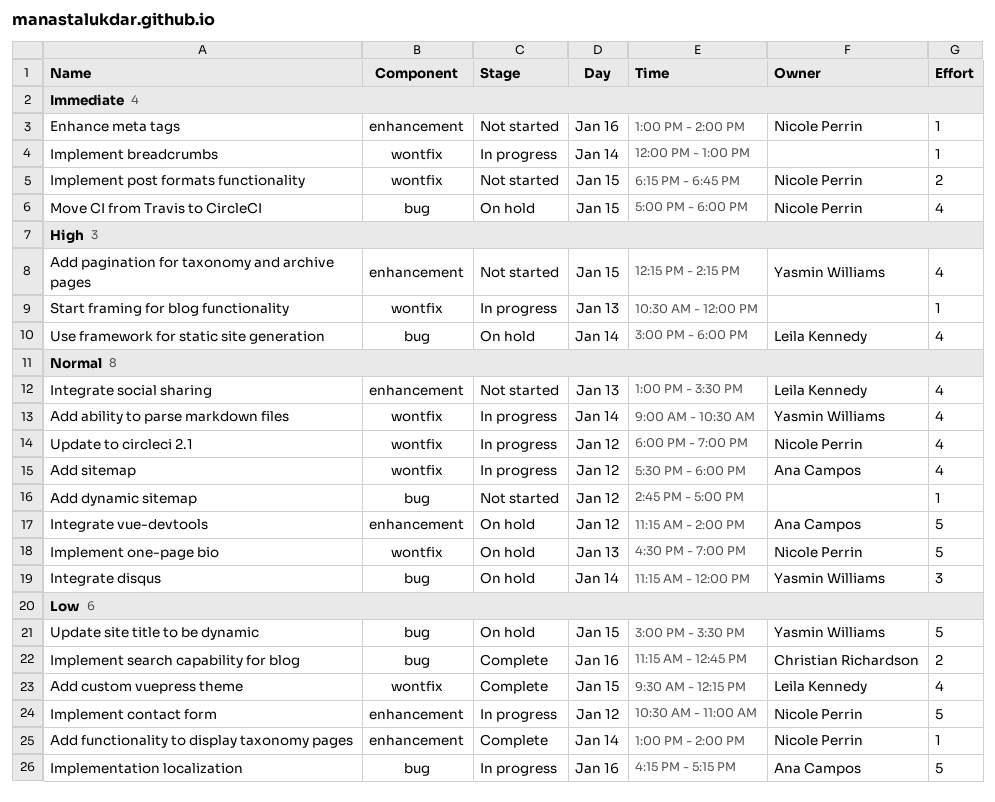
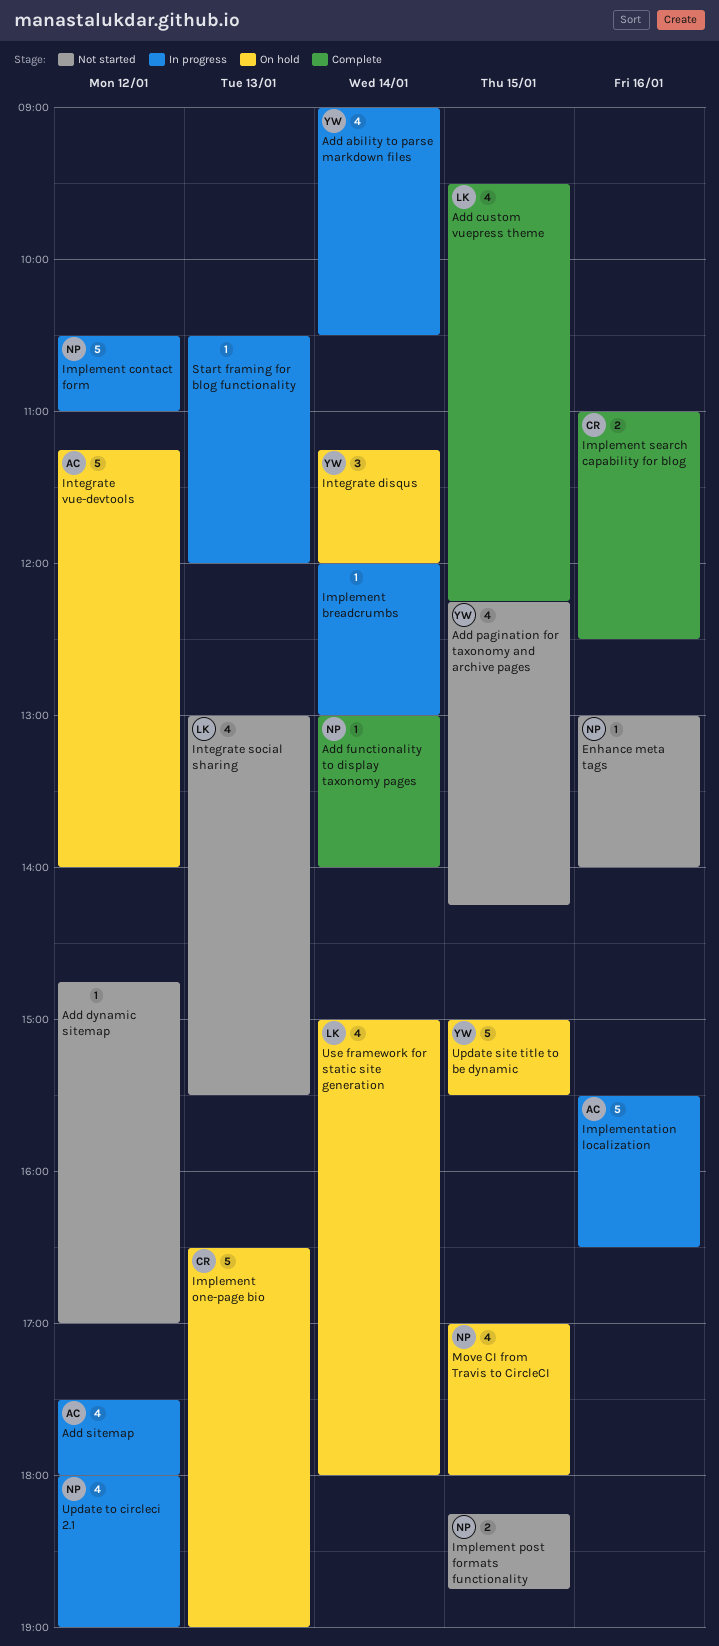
Implement one-page bio, owner: Nicole Perrin -> Christian Richardson
Implement search capability for blog, begins: 11:15 -> 11:00
Implement search capability for blog, ends: 12:45 -> 12:30
Implementation localization, begins: 16:15 -> 15:30
Implementation localization, ends: 17:15 -> 16:30

